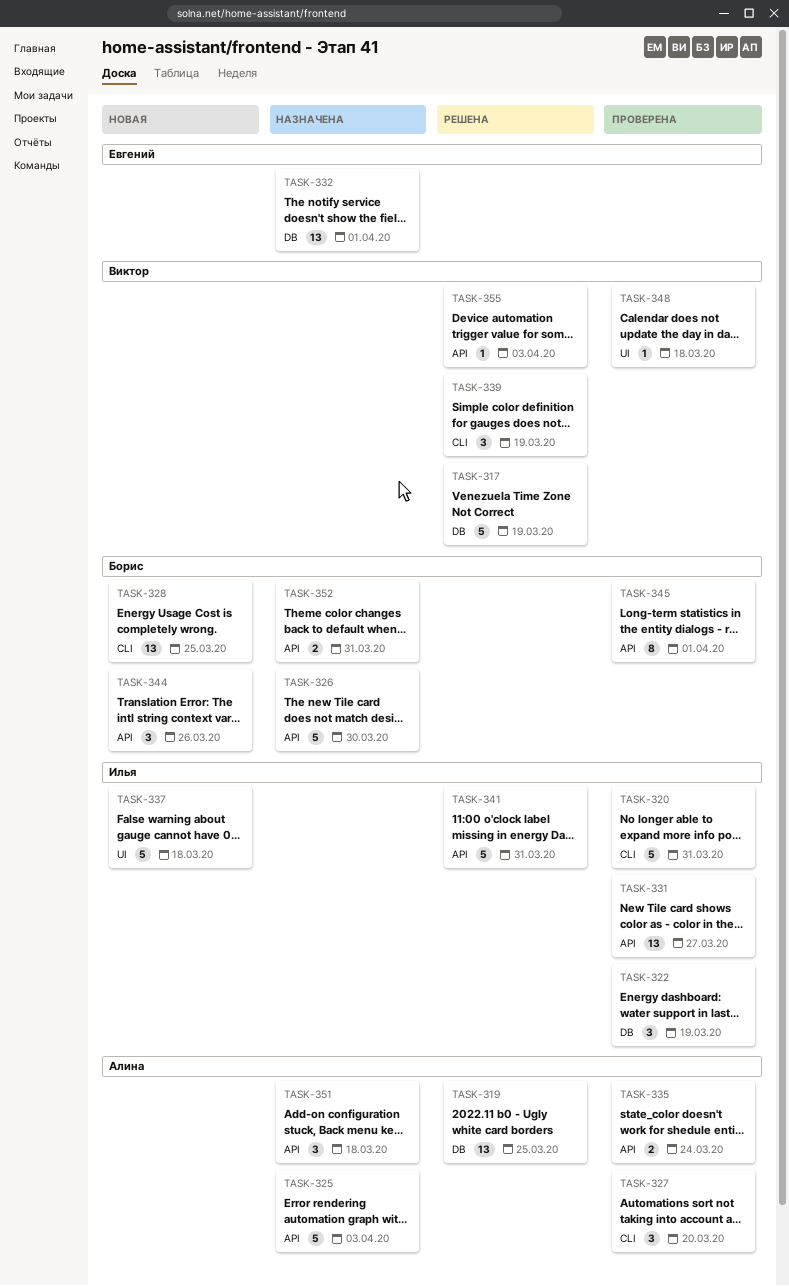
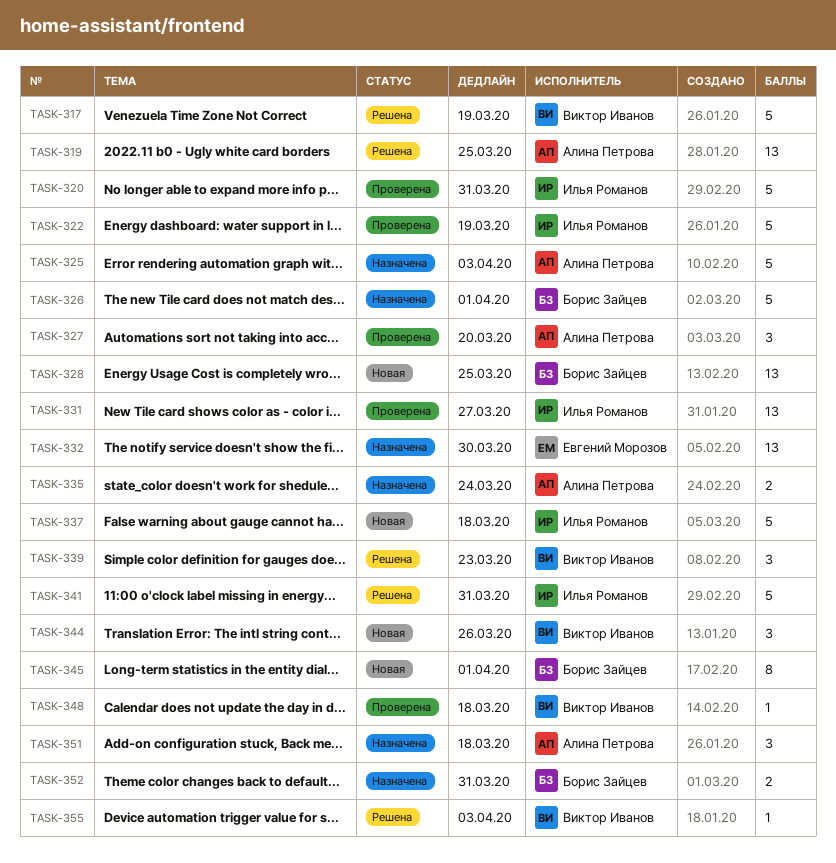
TASK-322, estimate: 3 -> 5
TASK-326, due: Mar 30 -> Apr 1
TASK-332, due: Apr 1 -> Mar 30
TASK-335, status: Проверена -> Назначена
TASK-339, due: Mar 19 -> Mar 23
TASK-344, owner: Борис Зайцев -> Виктор Иванов
TASK-345, status: Проверена -> Новая

